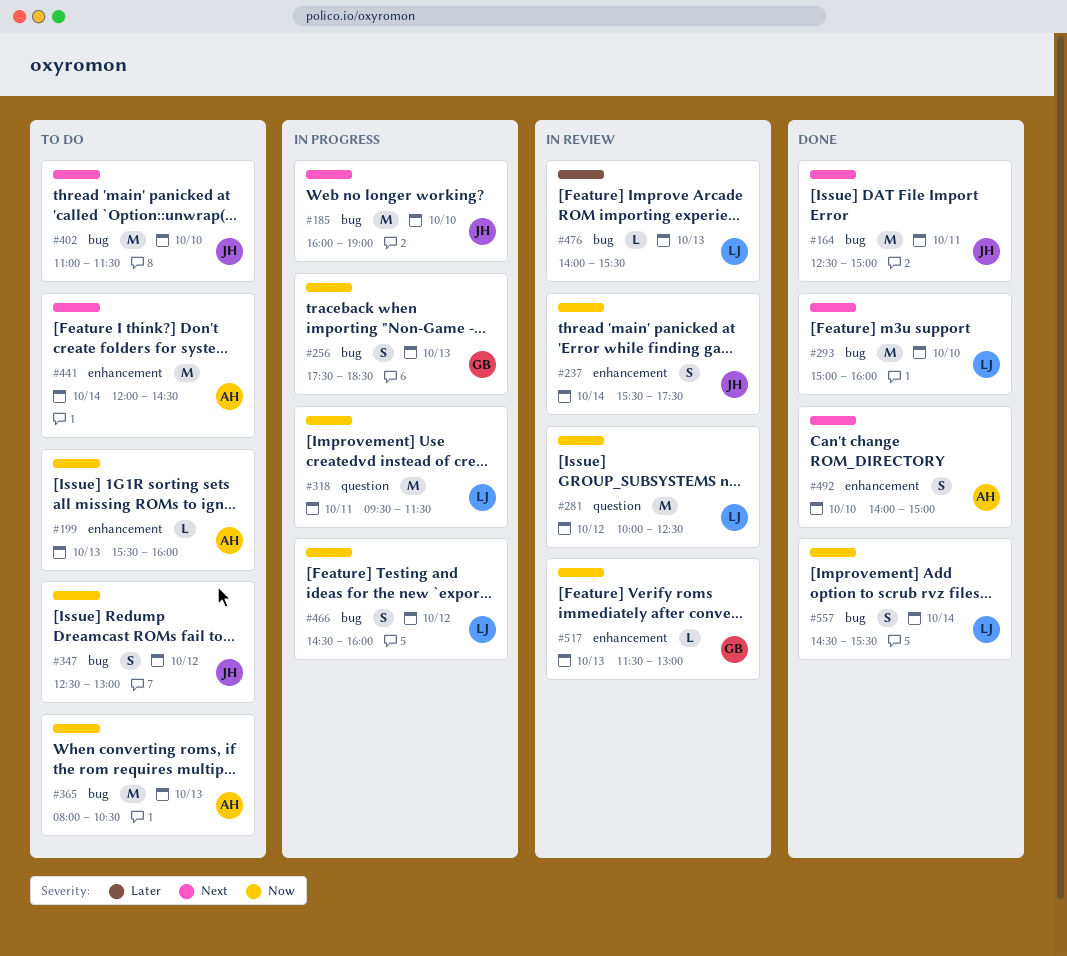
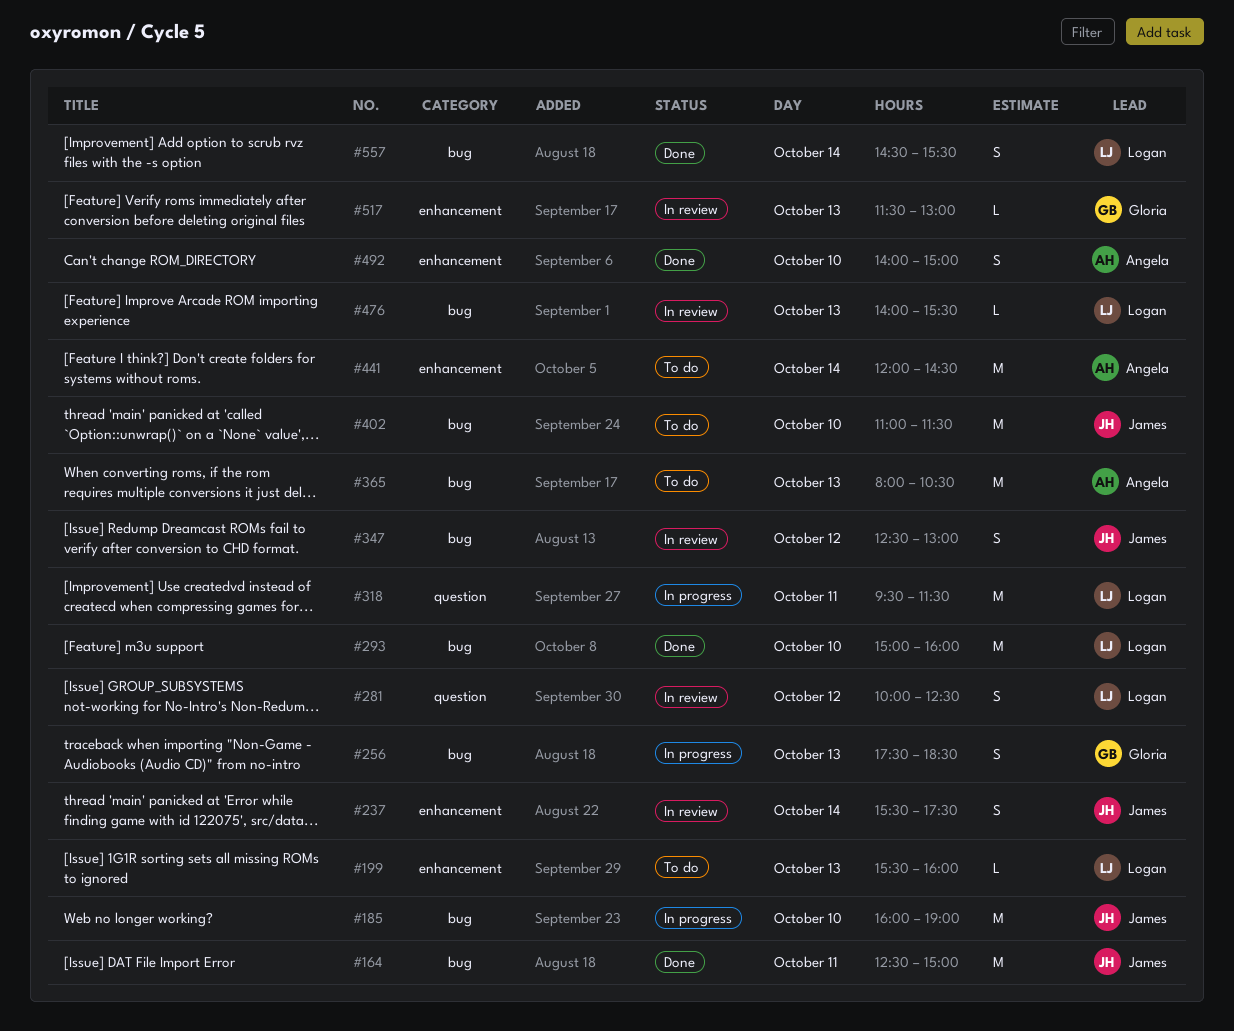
#199, owner: Angela -> Logan
#281, estimate: M -> S
#347, status: To do -> In review
#466: present -> none

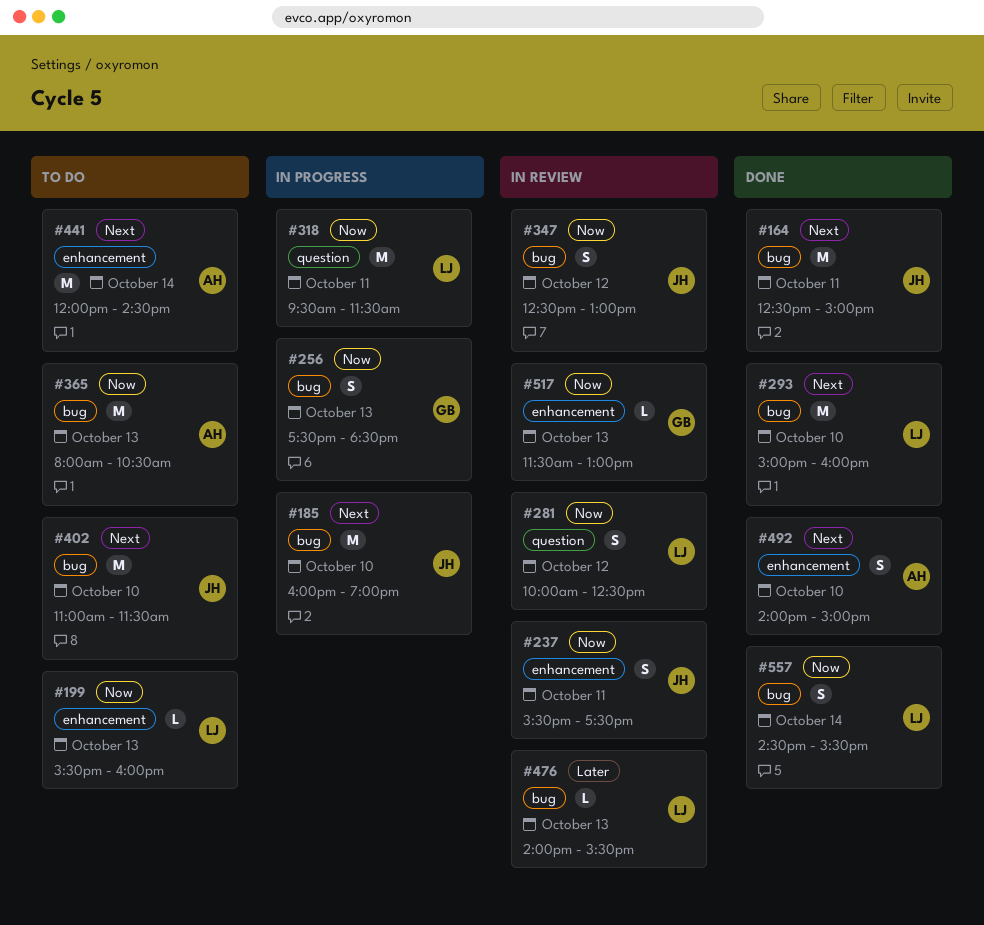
#237, day: Oct 14 -> Oct 11

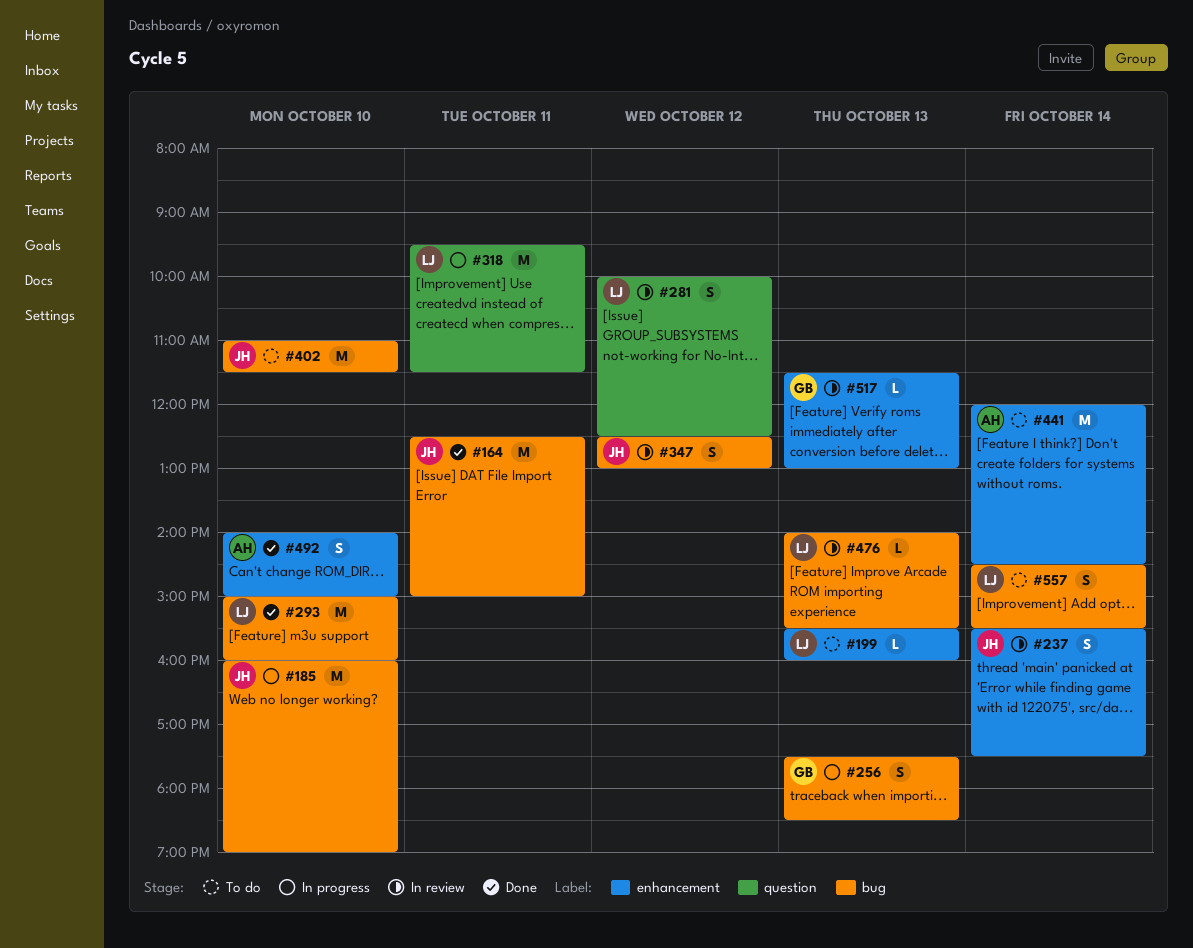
#237, day: Oct 11 -> Oct 14
#365: present -> none
#557, status: Done -> To do

